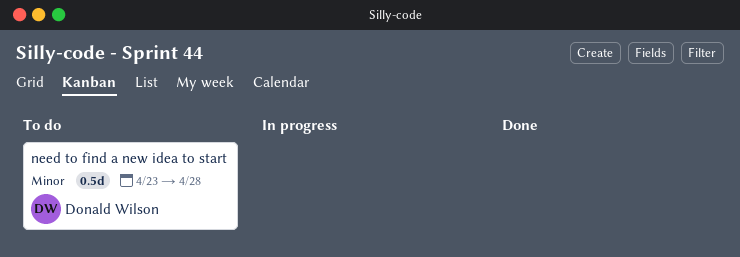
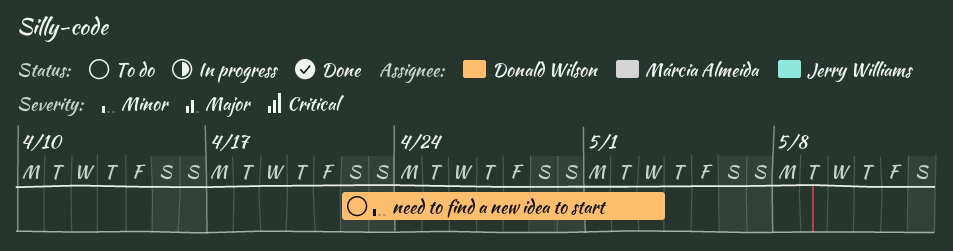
need to find a new idea to start, start: Apr 23 -> Apr 22
need to find a new idea to start, due: Apr 28 -> May 3

